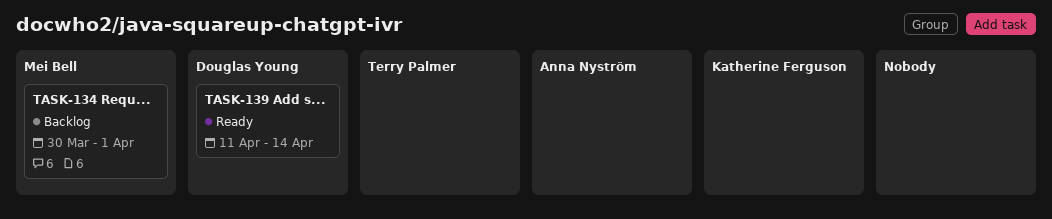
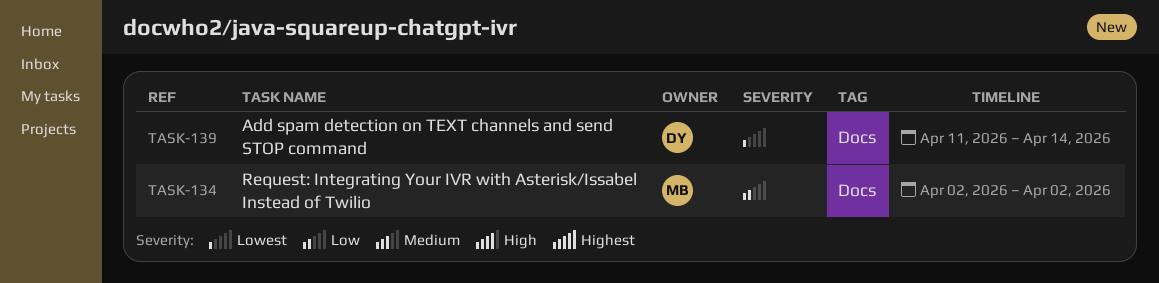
TASK-134, start: Mar 30 -> Apr 2
TASK-134, due: Apr 1 -> Apr 2

